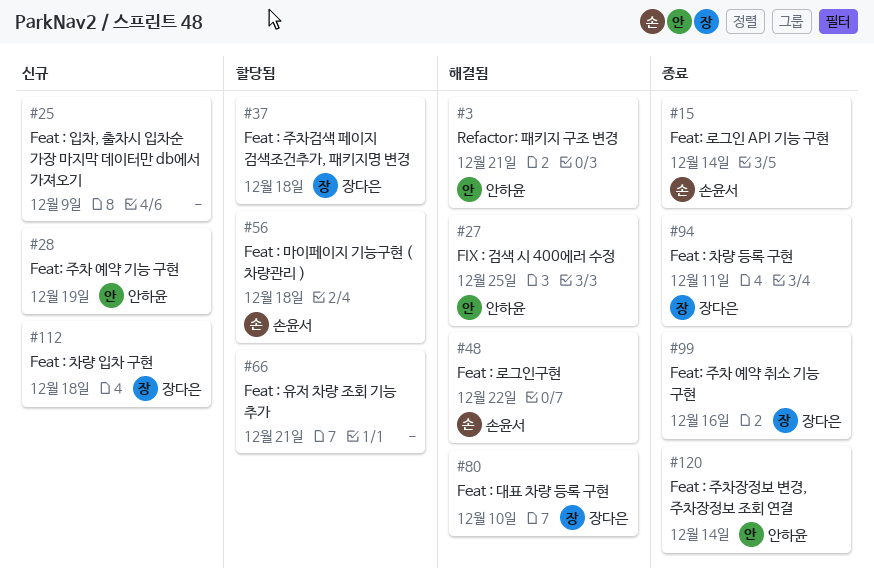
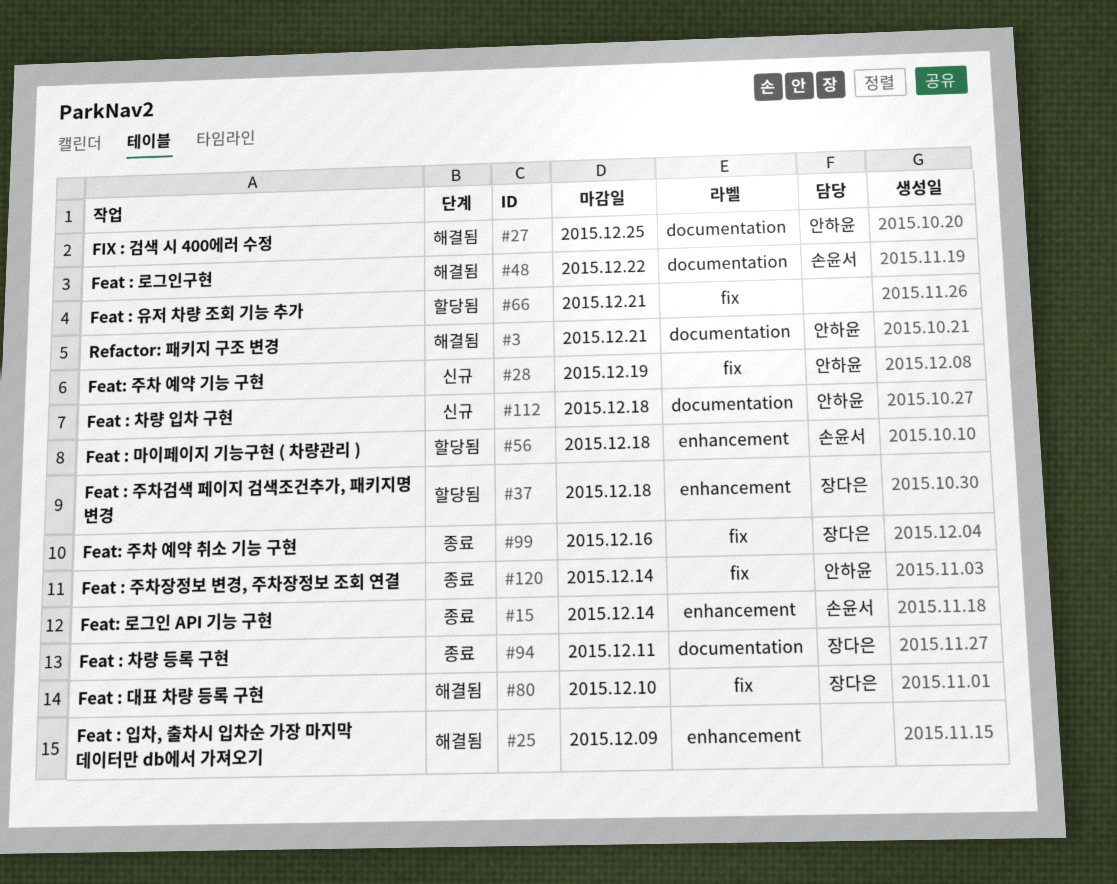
#25, status: 신규 -> 해결됨
#112, owner: 장다은 -> 안하윤

